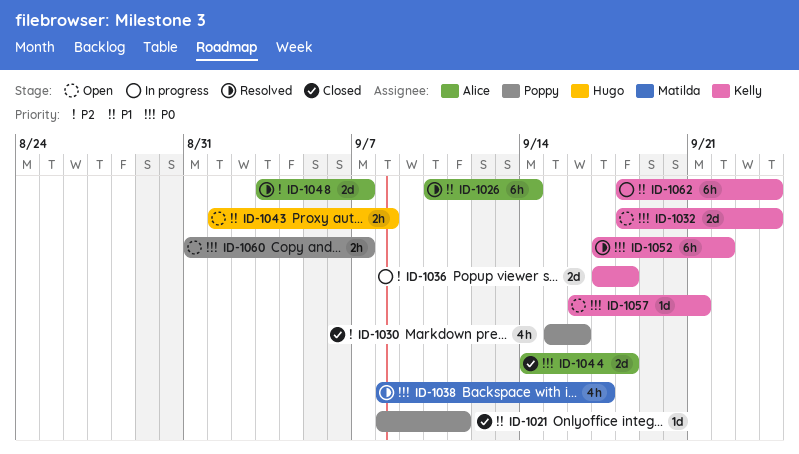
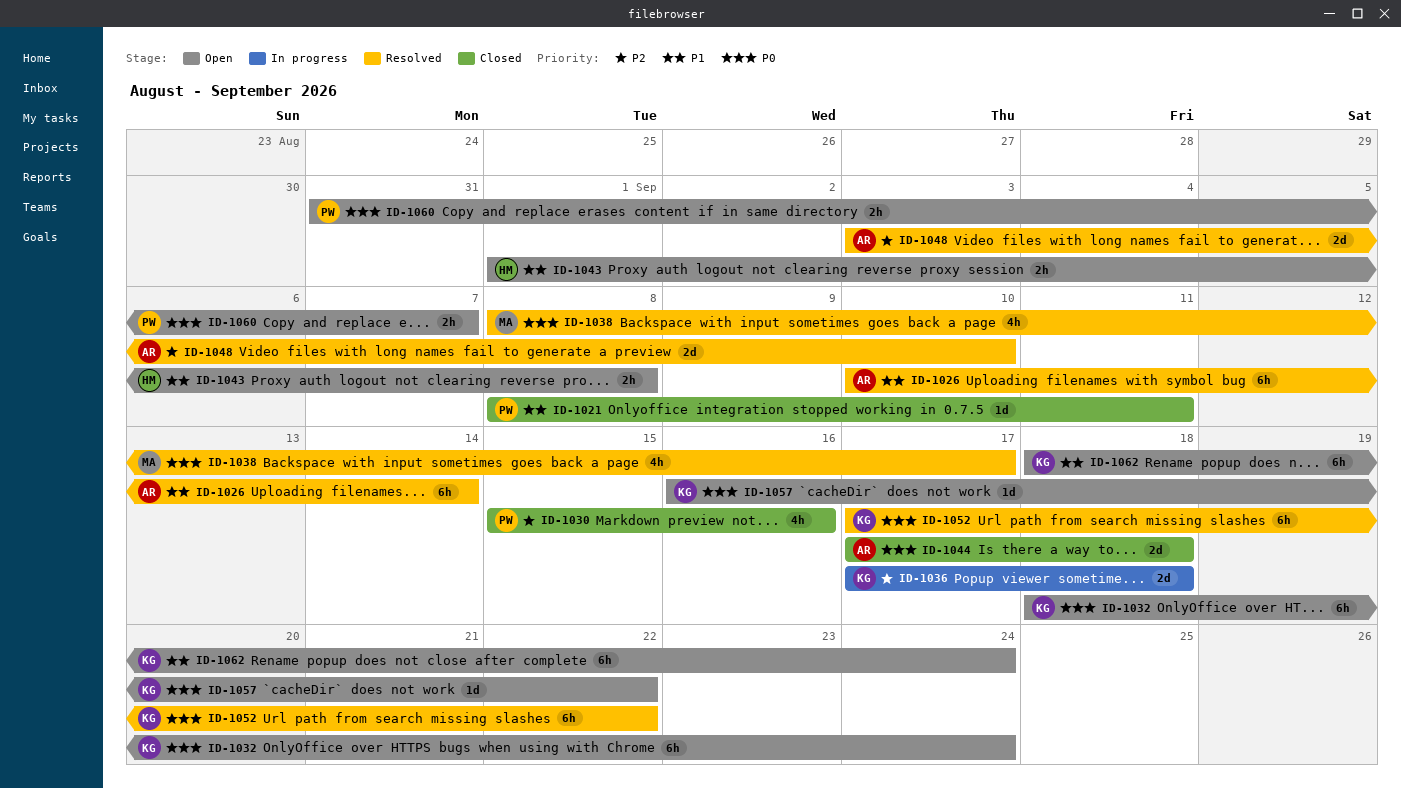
ID-1032, estimate: 2d -> 6h
ID-1044, start: Sep 14 -> Sep 17
ID-1048, due: Sep 7 -> Sep 10
ID-1057, due: Sep 21 -> Sep 22
ID-1062, status: In progress -> Open

